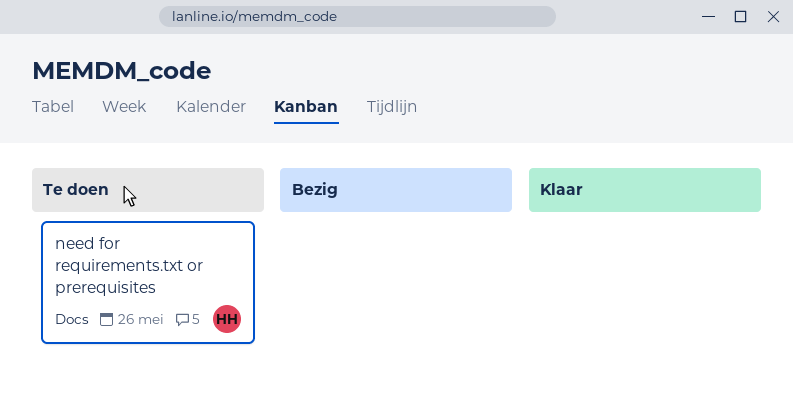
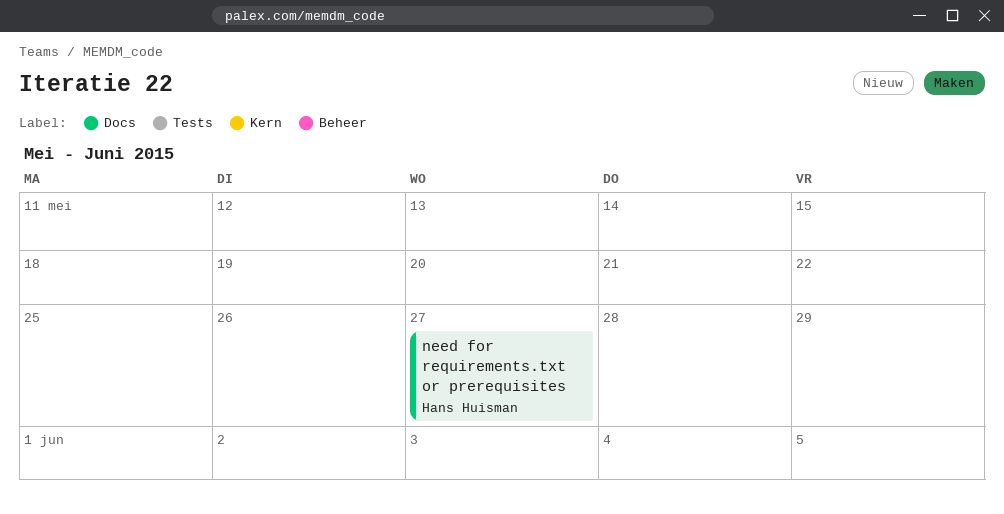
need for requirements.txt or prerequisites, due: May 26 -> May 27

